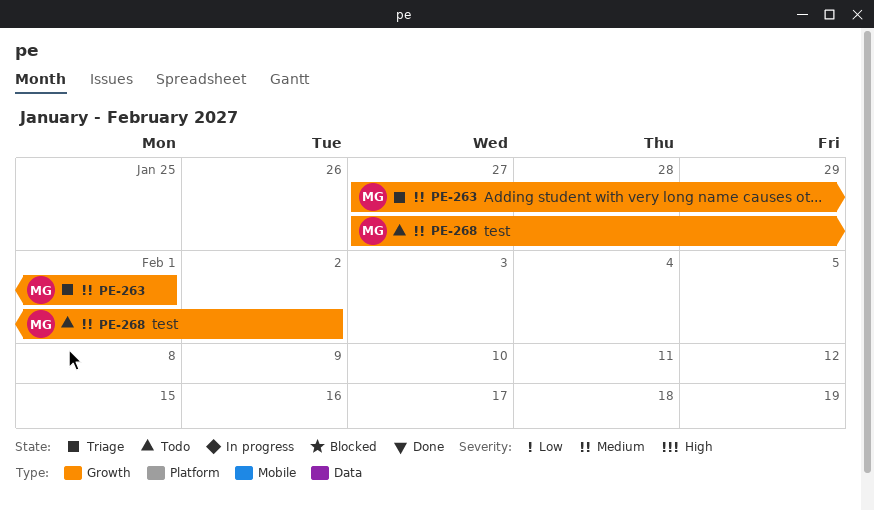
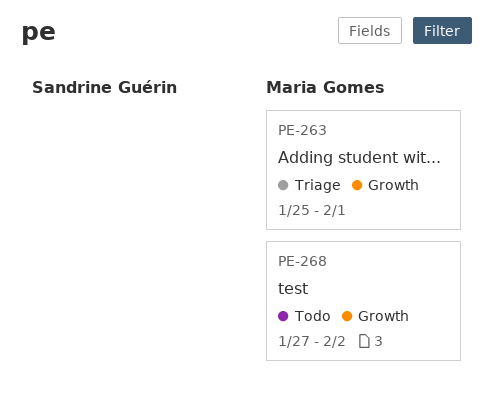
PE-263, start: Jan 27 -> Jan 25

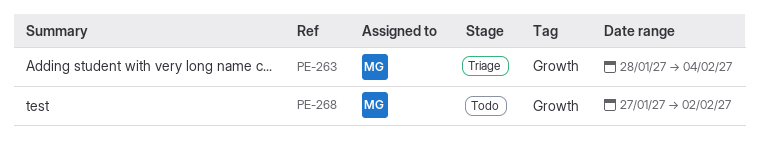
PE-263, start: Jan 25 -> Jan 28
PE-263, due: Feb 1 -> Feb 4

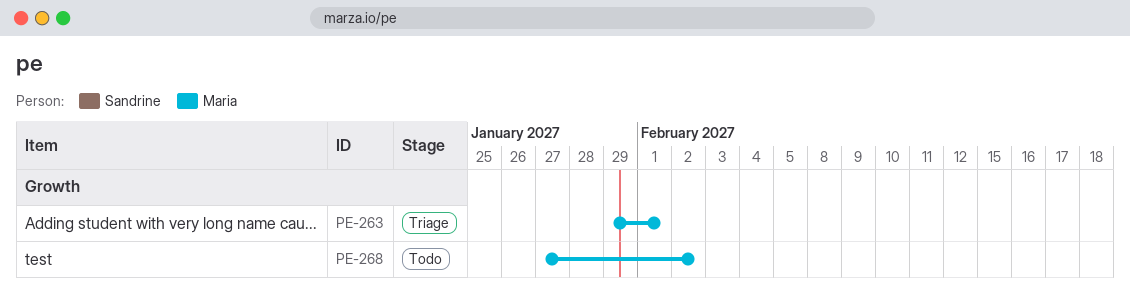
PE-263, start: Jan 28 -> Jan 29
PE-263, due: Feb 4 -> Feb 1

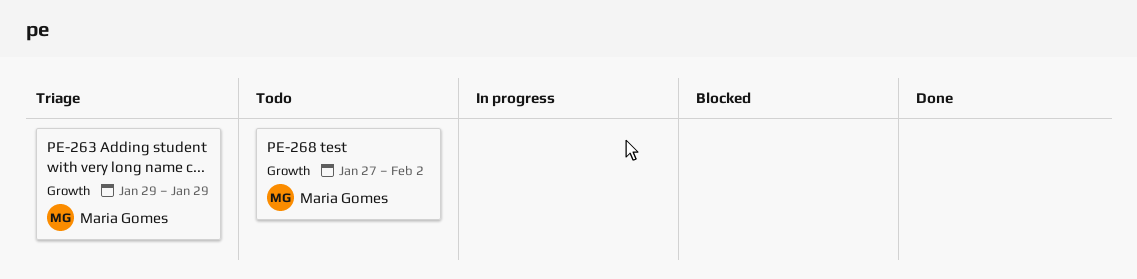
PE-263, due: Feb 1 -> Jan 29

